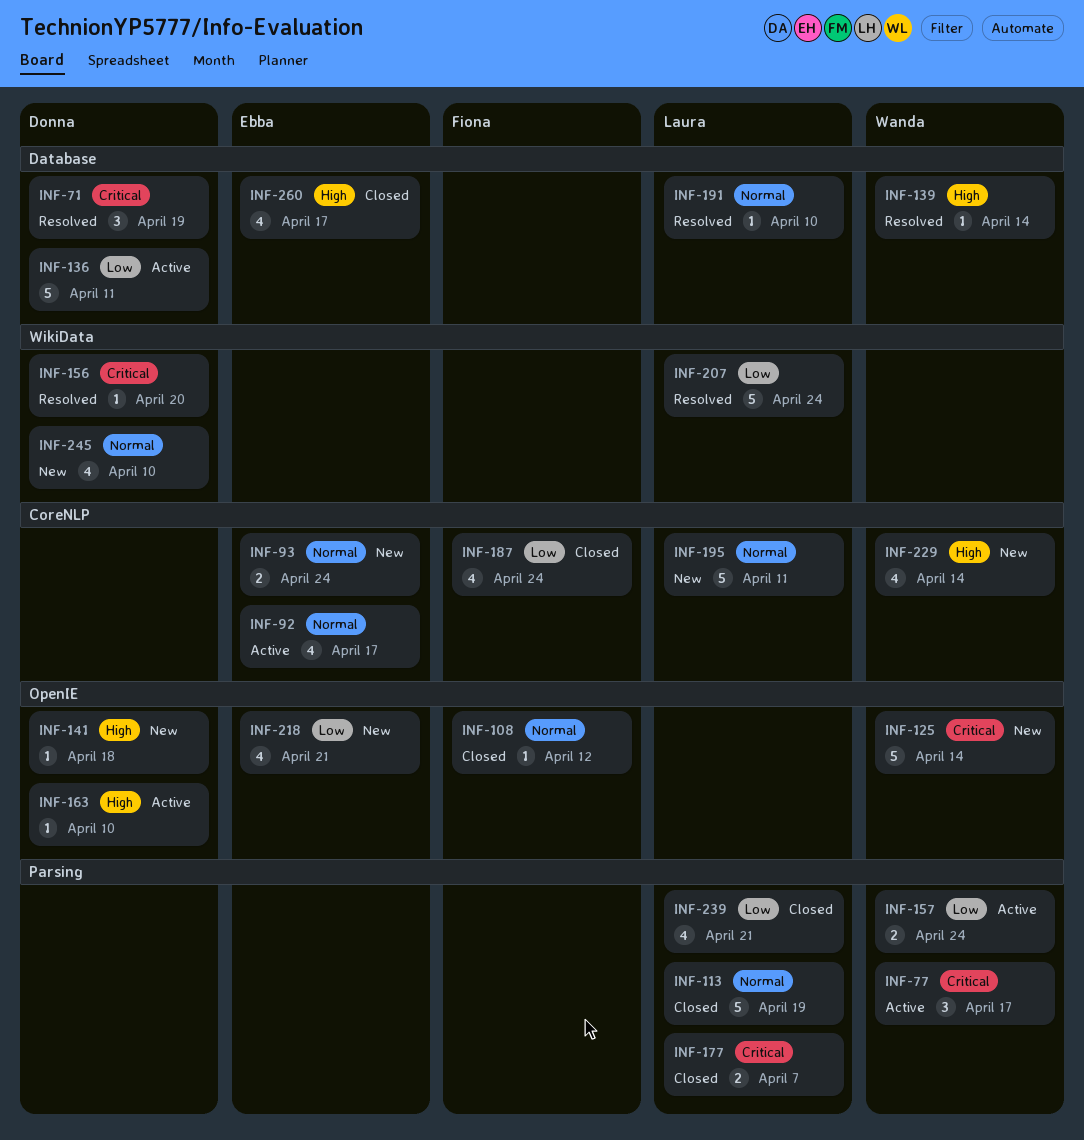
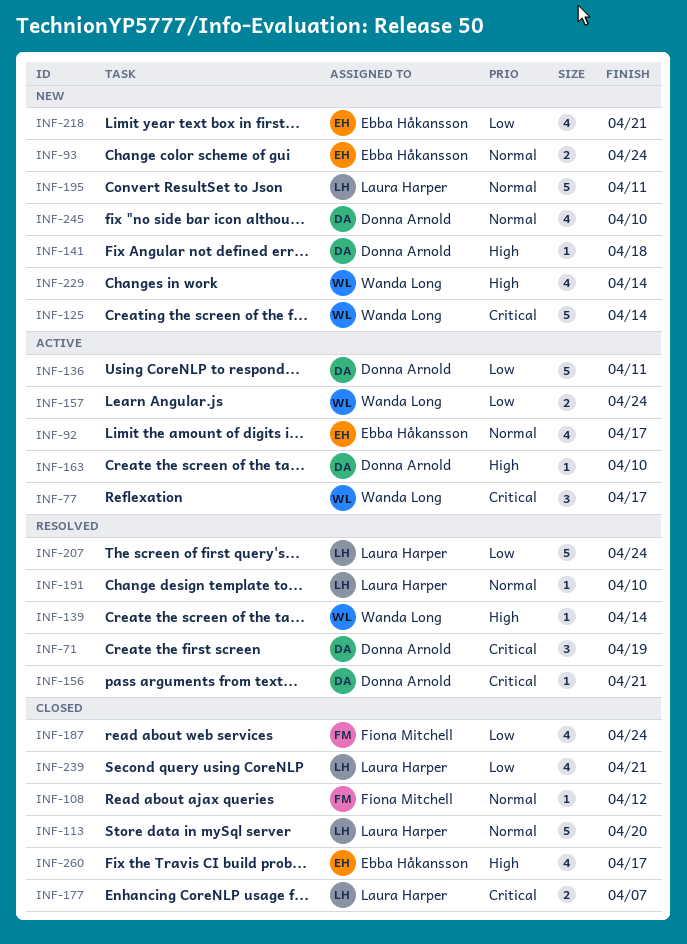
INF-113, due: Apr 19 -> Apr 20
INF-156, due: Apr 20 -> Apr 21

